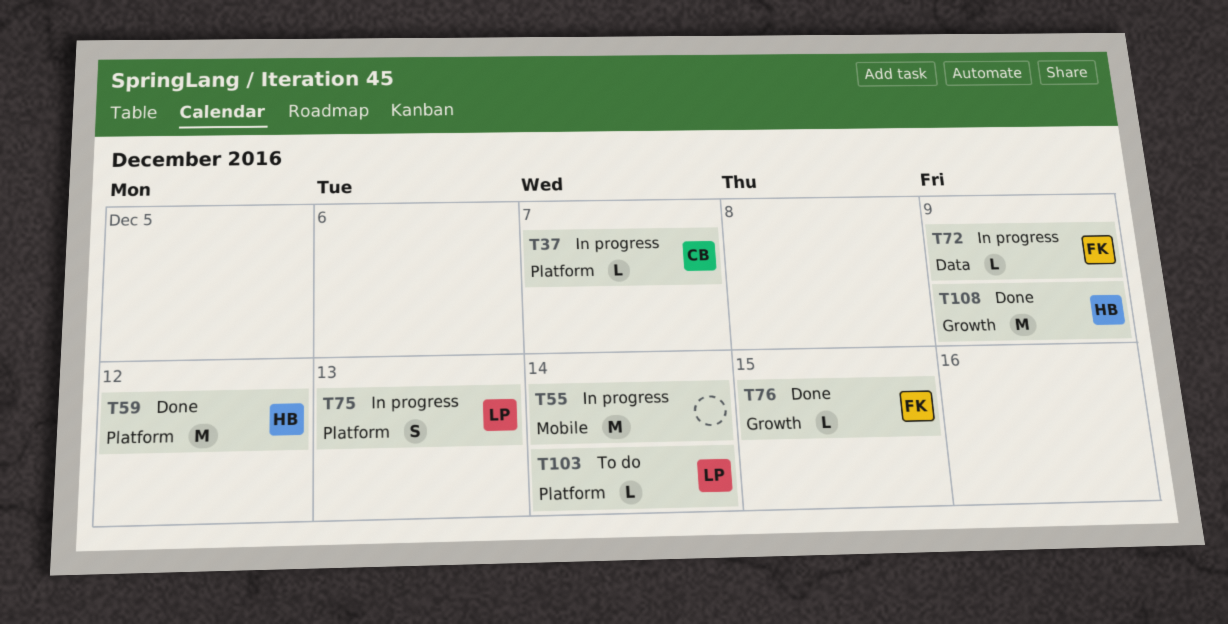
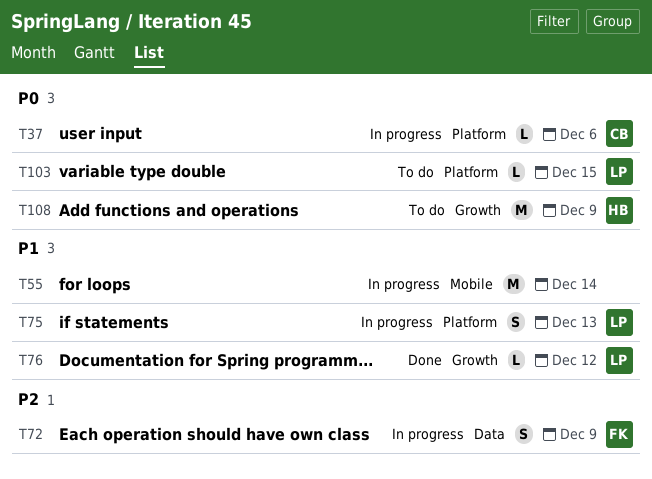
T37, due: Dec 7 -> Dec 6
T59: present -> none
T72, estimate: L -> S
T76, owner: FK -> LP
T76, due: Dec 15 -> Dec 12
T103, due: Dec 14 -> Dec 15
T108, status: Done -> To do

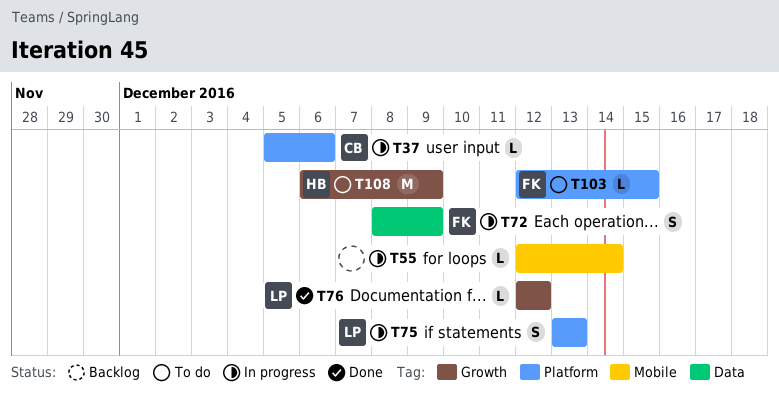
T55, estimate: M -> L
T103, owner: LP -> FK

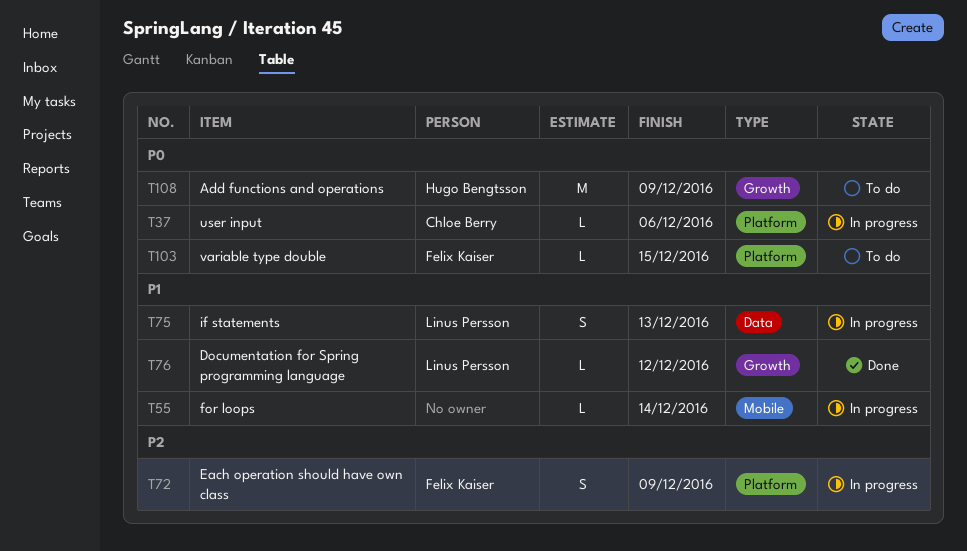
T72, label: Data -> Platform
T75, label: Platform -> Data

